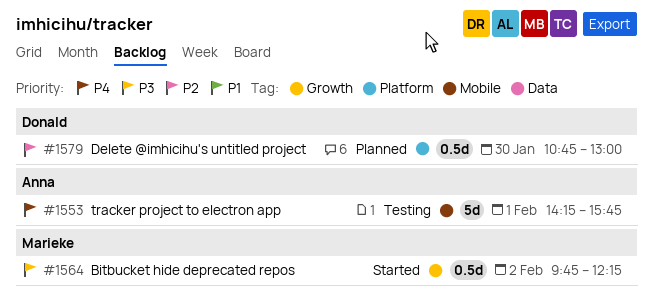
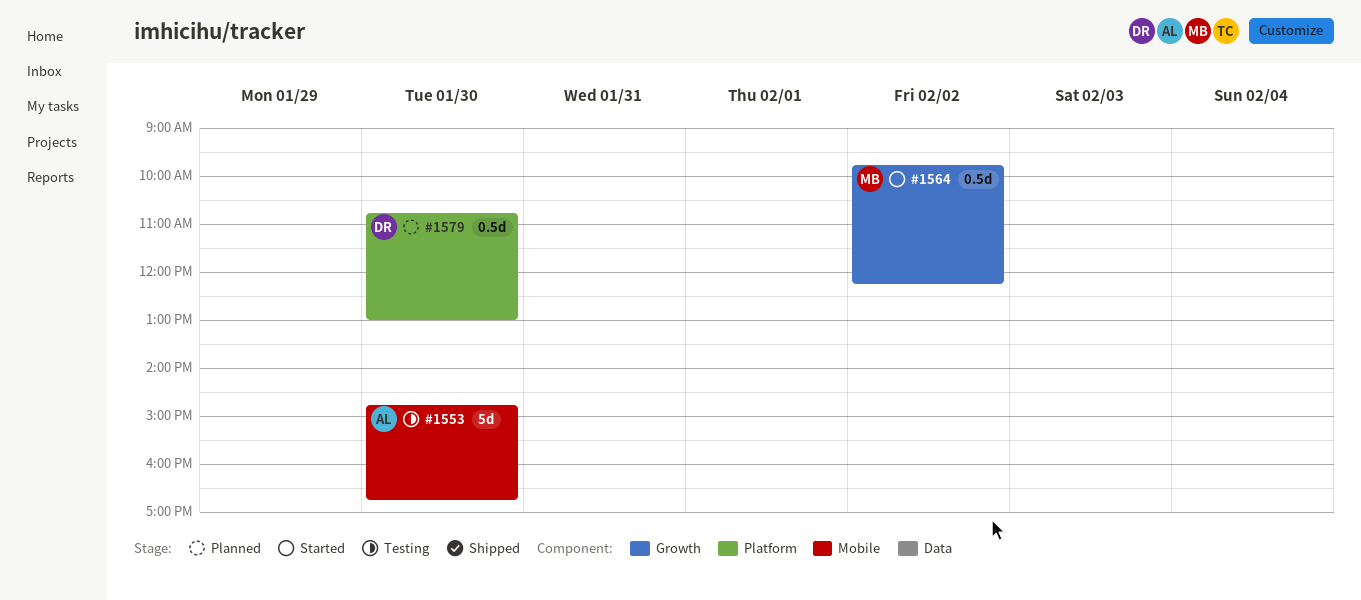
#1553, day: Feb 1 -> Jan 30
#1553, begins: 14:15 -> 14:45
#1553, ends: 15:45 -> 16:45

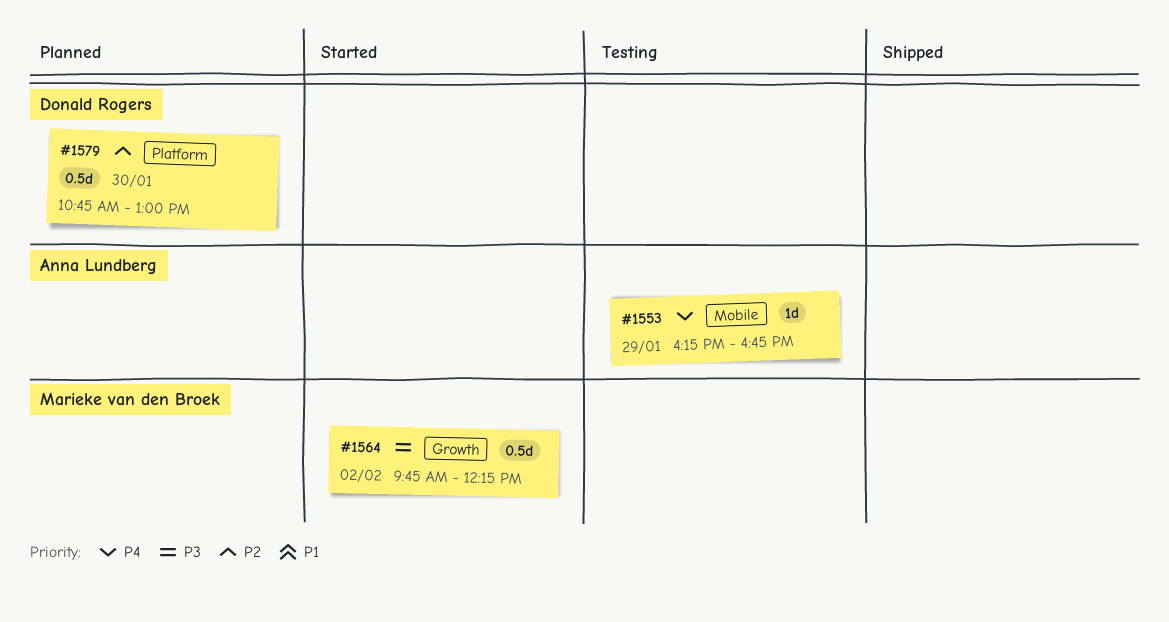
#1553, estimate: 5d -> 1d
#1553, day: Jan 30 -> Jan 29
#1553, begins: 14:45 -> 16:15

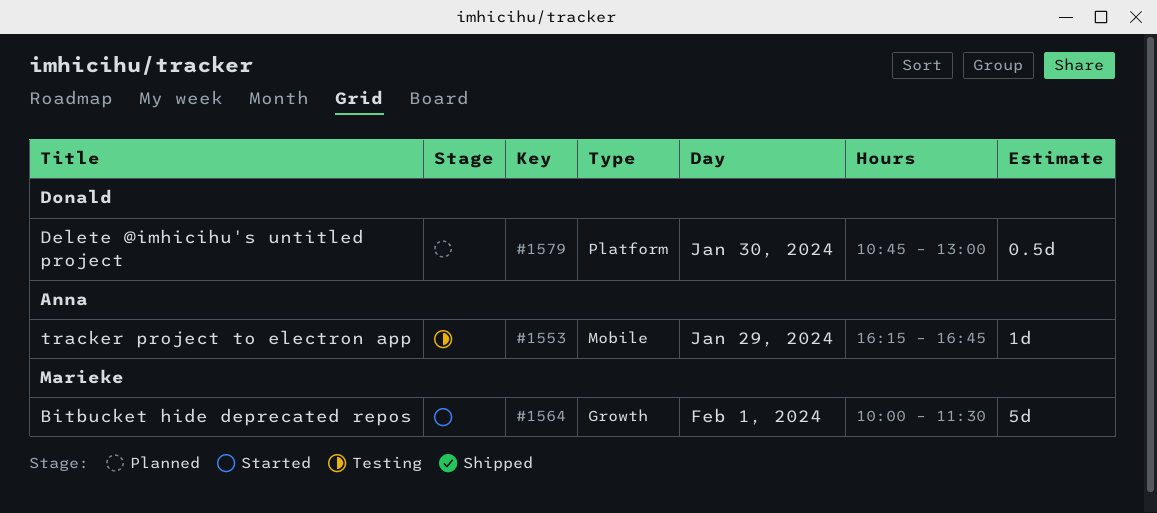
#1564, estimate: 0.5d -> 5d
#1564, day: Feb 2 -> Feb 1
#1564, begins: 09:45 -> 10:00
#1564, ends: 12:15 -> 11:30

